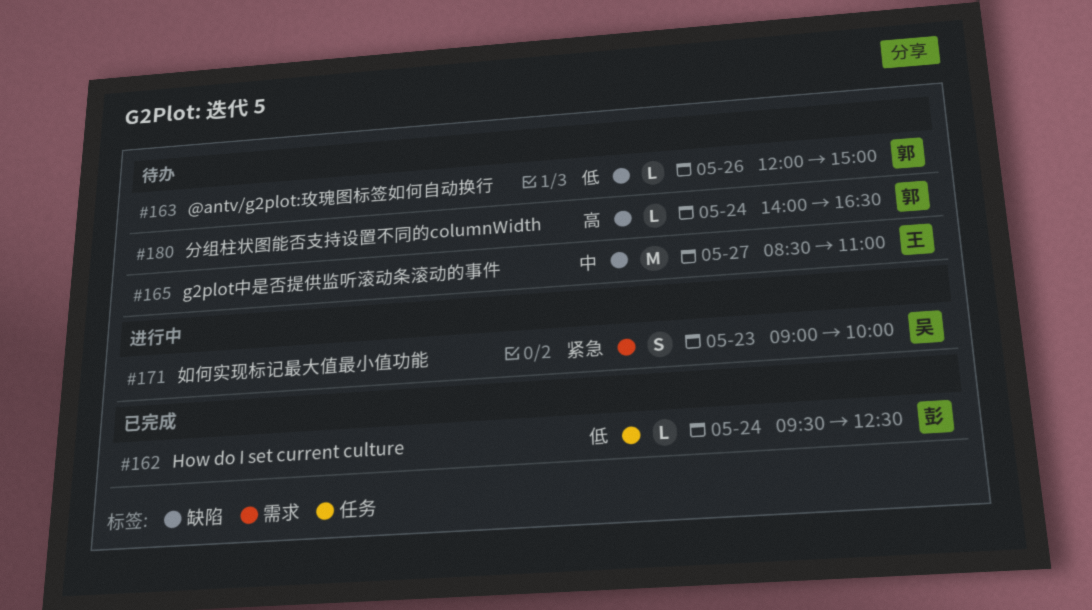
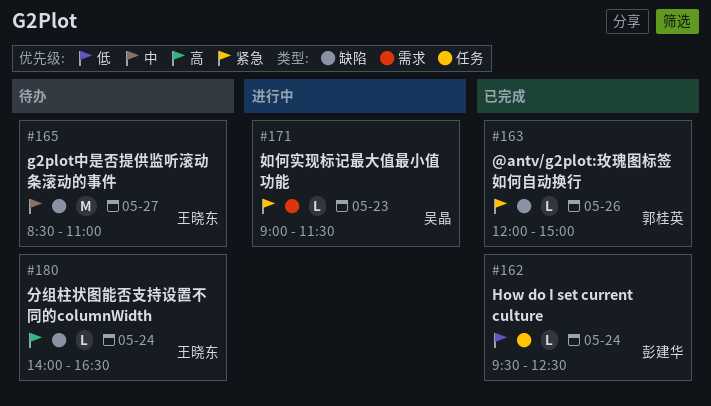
#163, status: 待办 -> 已完成
#163, priority: 低 -> 紧急
#171, estimate: S -> L
#171, ends: 10:00 -> 11:30
#180, owner: 郭桂英 -> 王晓东

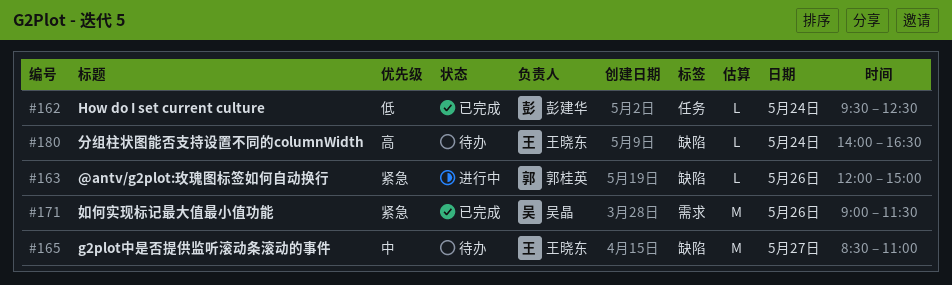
#163, status: 已完成 -> 进行中
#171, status: 进行中 -> 已完成
#171, estimate: L -> M
#171, day: May 23 -> May 26

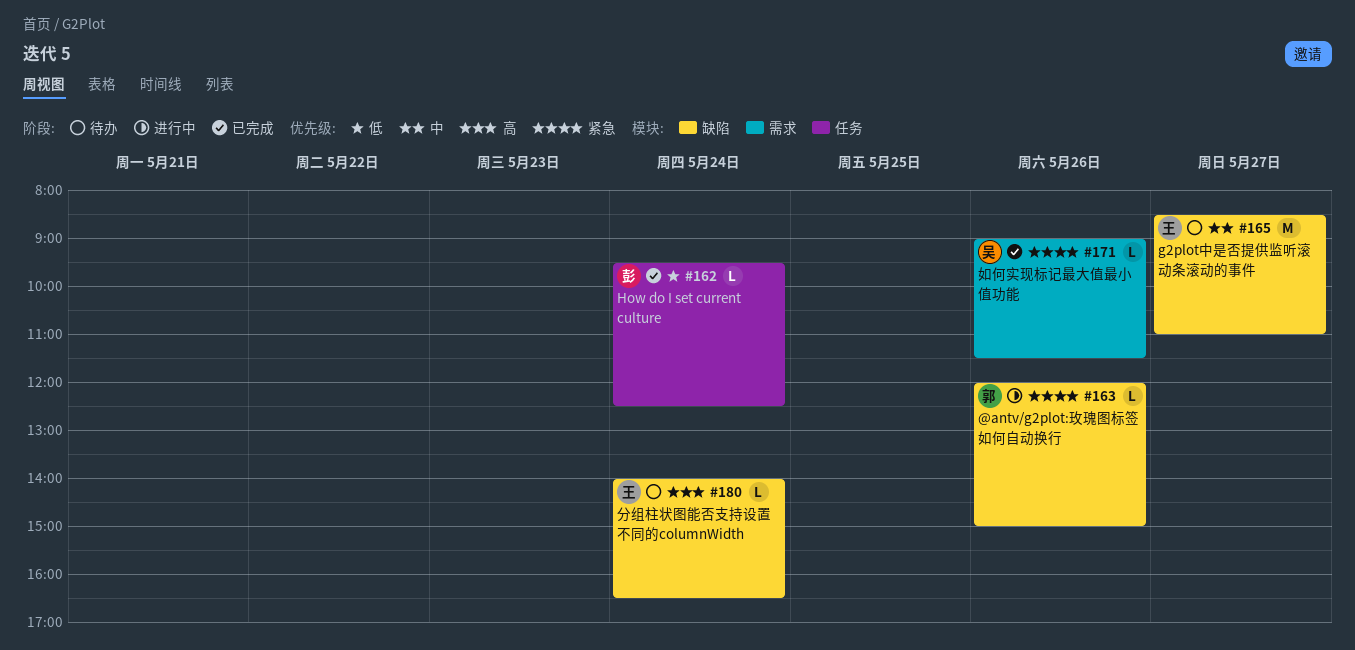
#171, estimate: M -> L

